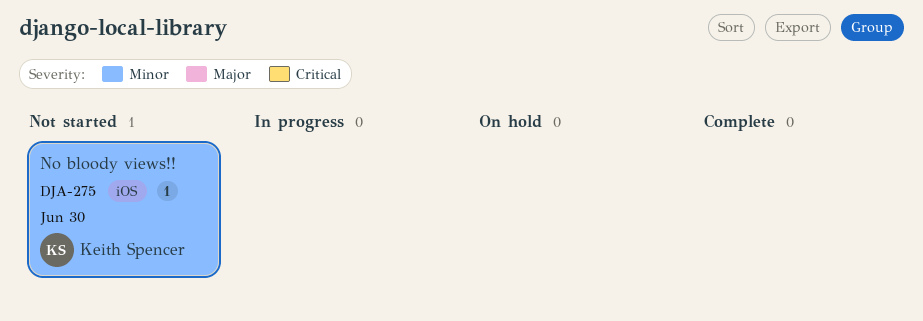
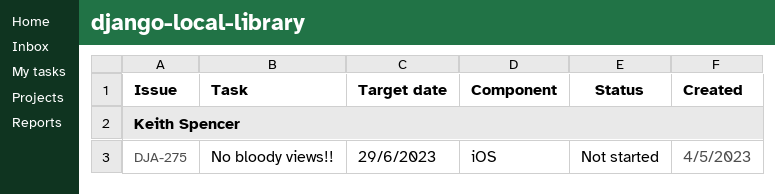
DJA-275, due: Jun 30 -> Jun 29

